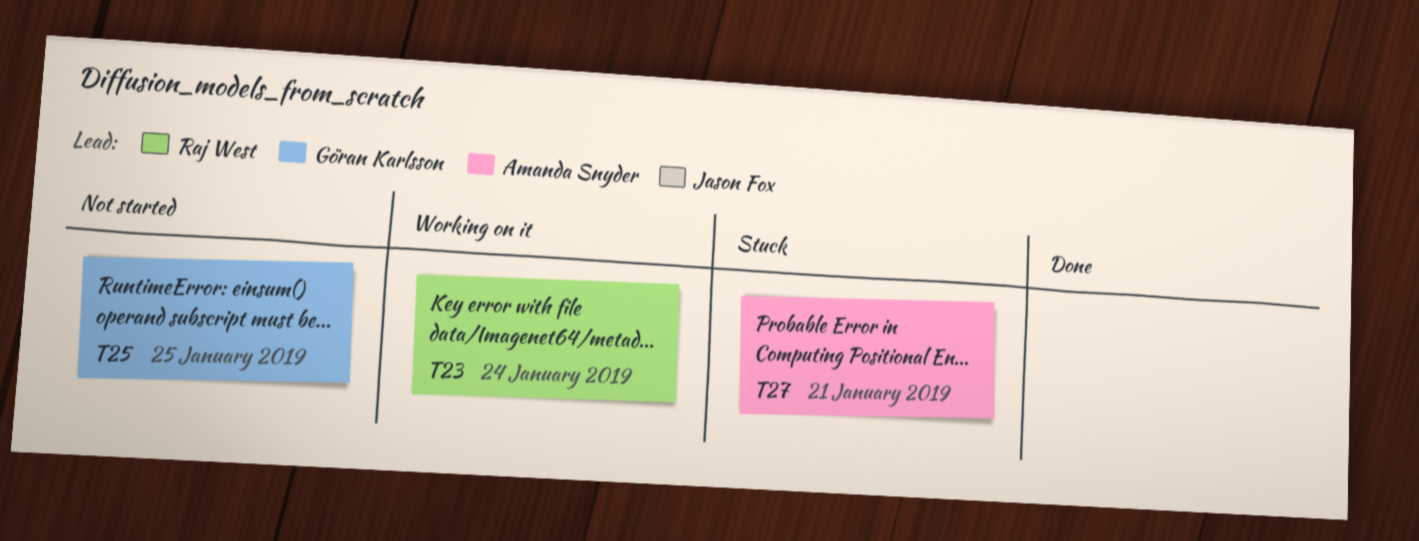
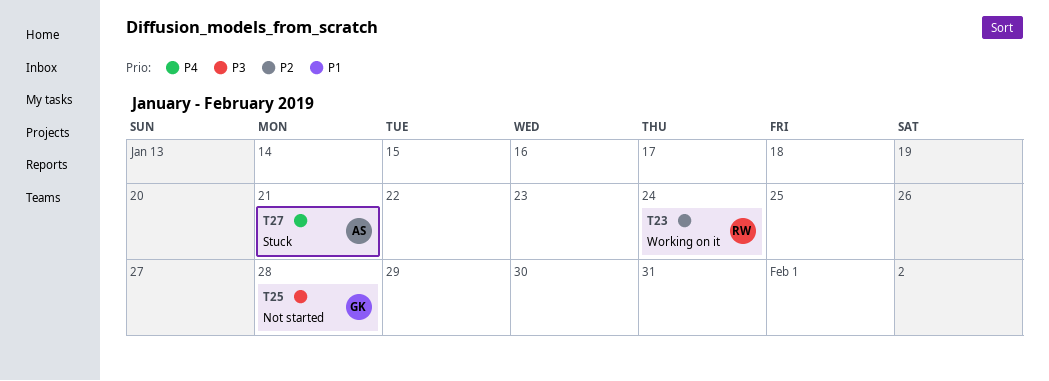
T25, due: Jan 25 -> Jan 28

